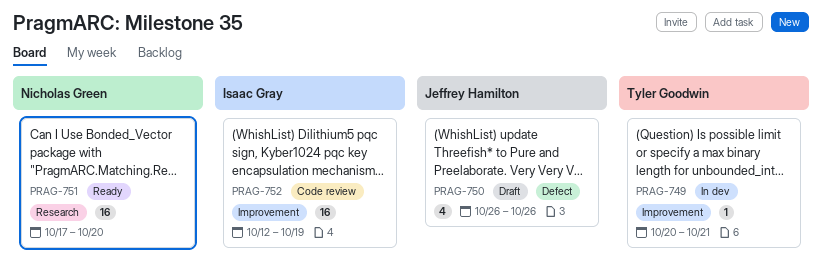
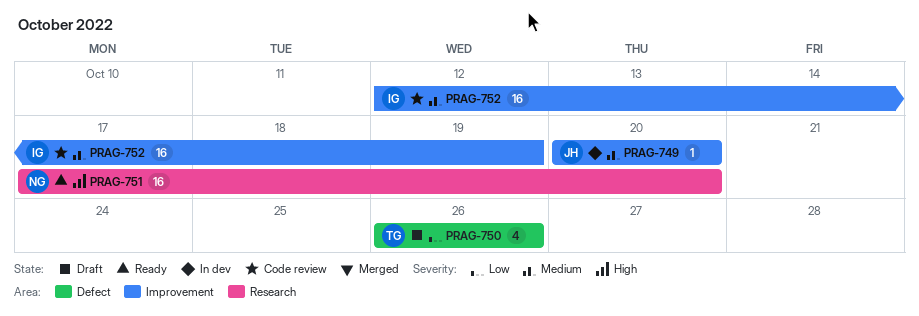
PRAG-749, owner: Tyler Goodwin -> Jeffrey Hamilton
PRAG-749, due: Oct 21 -> Oct 20
PRAG-750, owner: Jeffrey Hamilton -> Tyler Goodwin

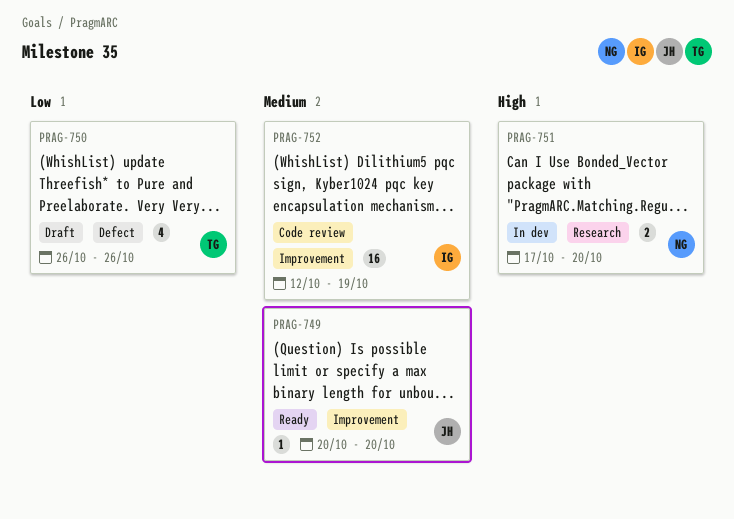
PRAG-749, status: In dev -> Ready
PRAG-751, status: Ready -> In dev
PRAG-751, estimate: 16 -> 2

